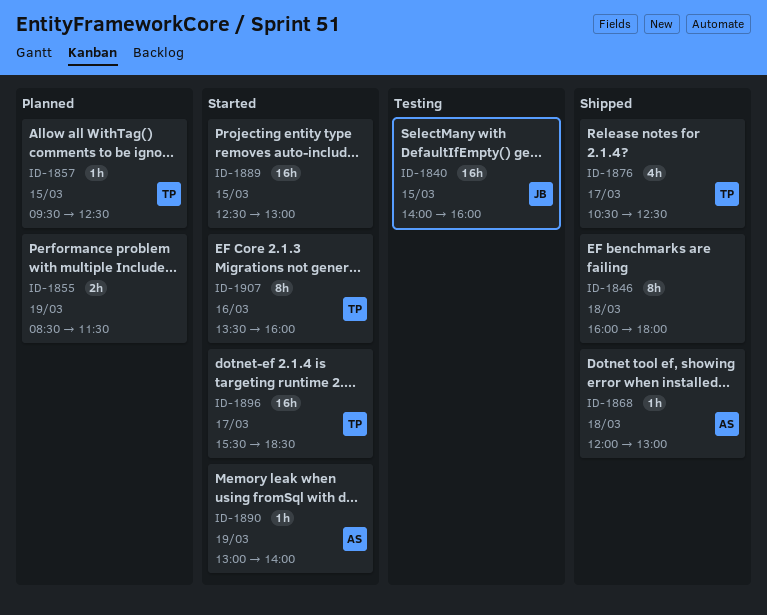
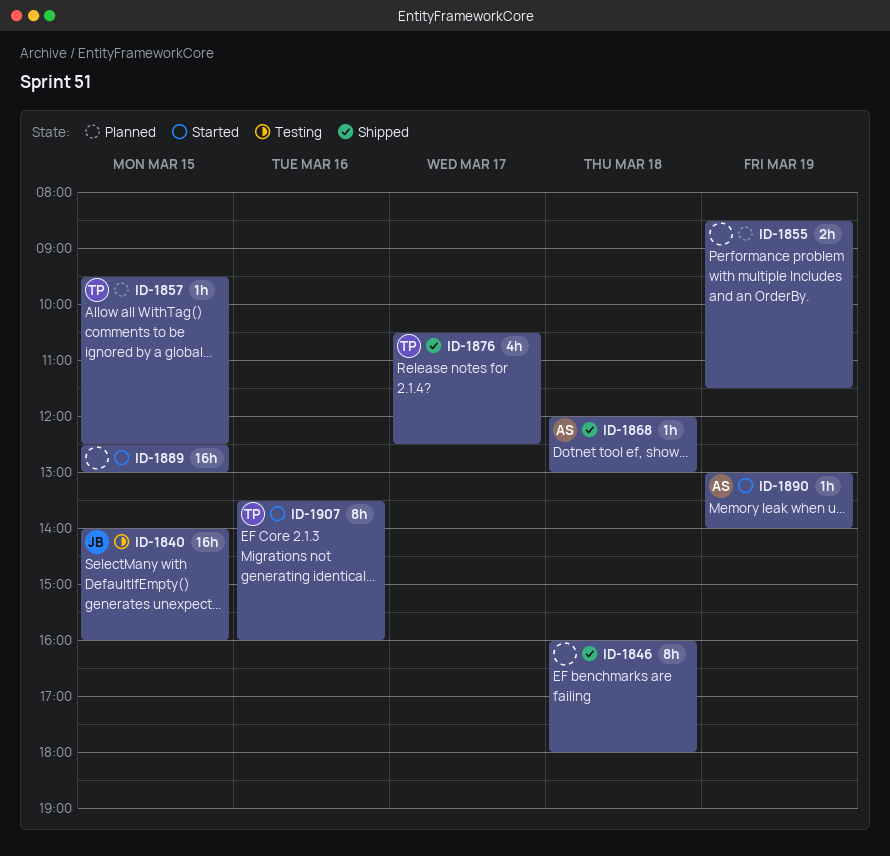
ID-1896: present -> none

